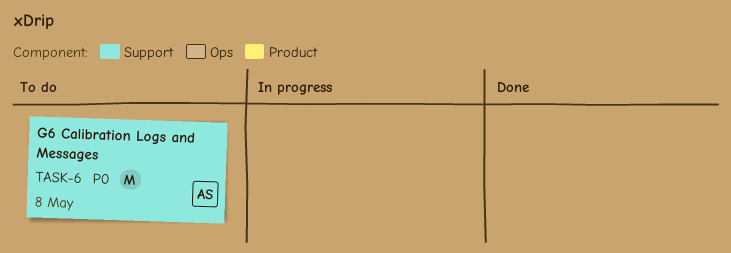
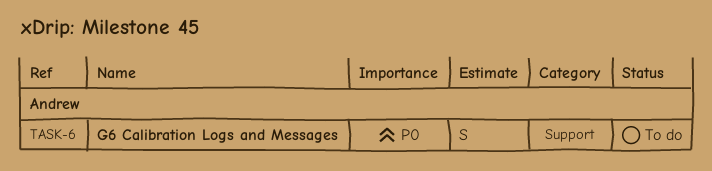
TASK-6, estimate: M -> S

